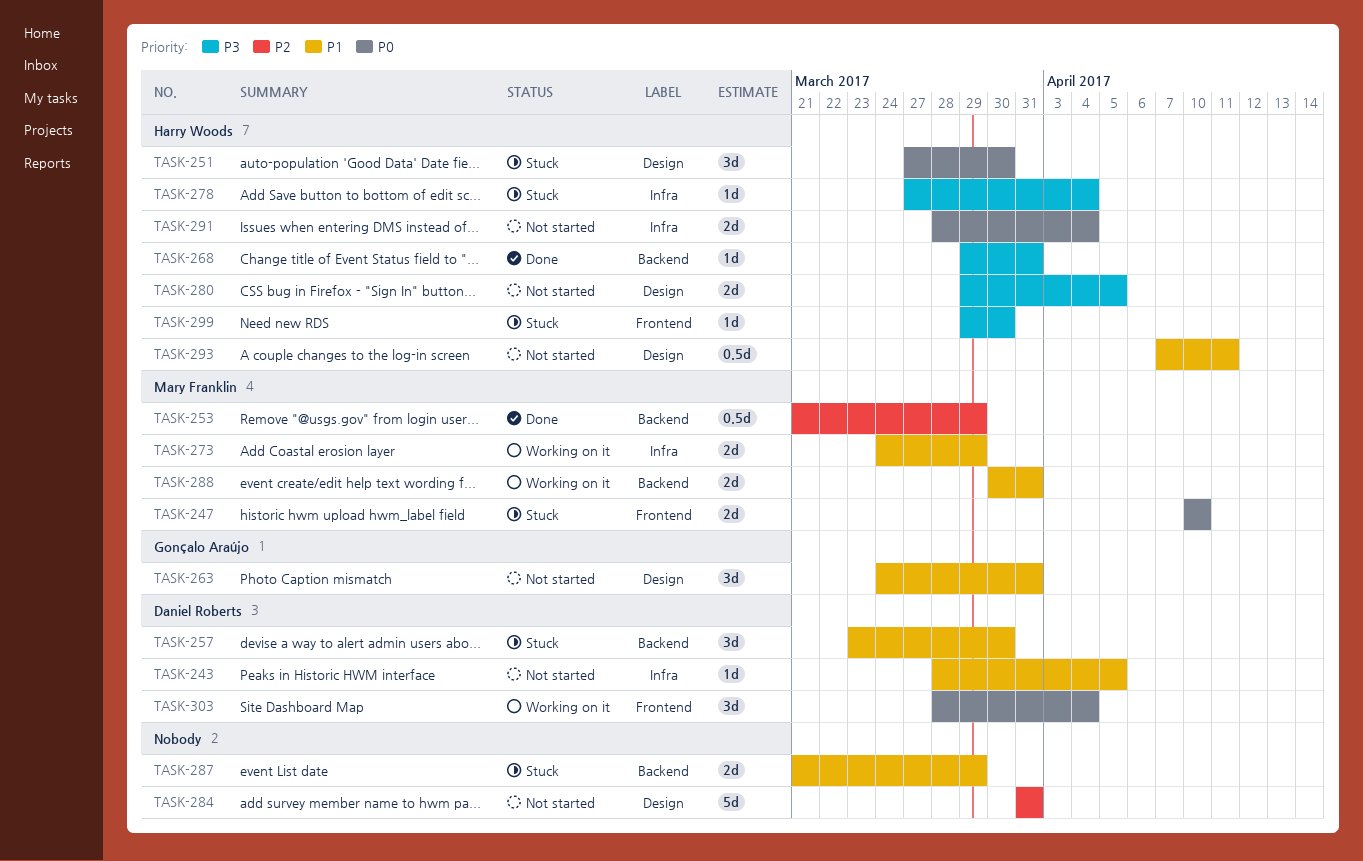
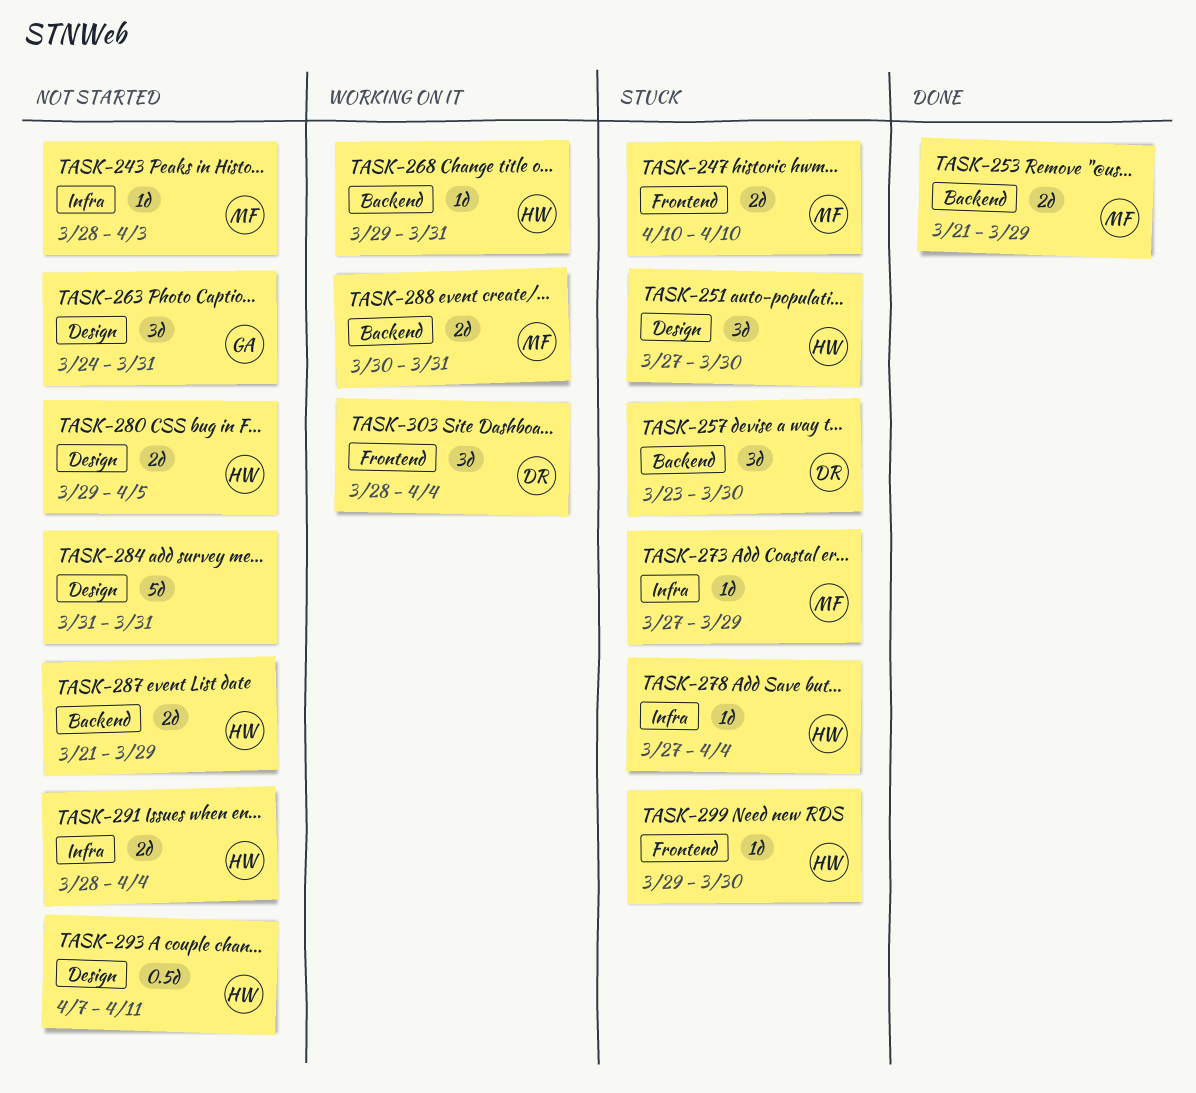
TASK-243, owner: Daniel Roberts -> Mary Franklin
TASK-243, due: Apr 5 -> Apr 3
TASK-253, estimate: 0.5d -> 2d
TASK-268, status: Done -> Working on it
TASK-273, status: Working on it -> Stuck
TASK-273, estimate: 2d -> 1d
TASK-273, start: Mar 24 -> Mar 27
TASK-287, status: Stuck -> Not started
TASK-287, owner: none -> Harry Woods

